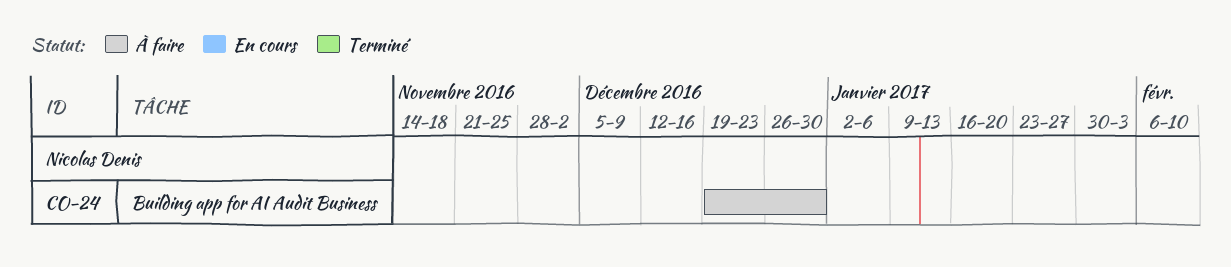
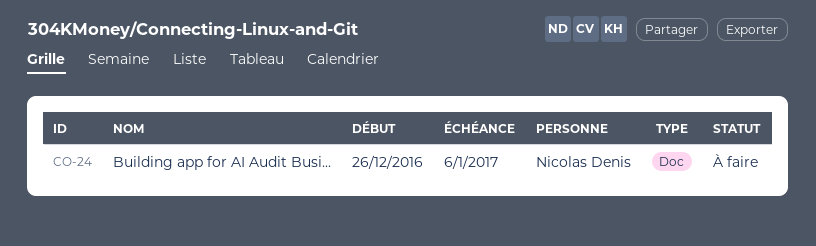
CO-24, start: Dec 19 -> Dec 26
CO-24, due: Dec 30 -> Jan 6

